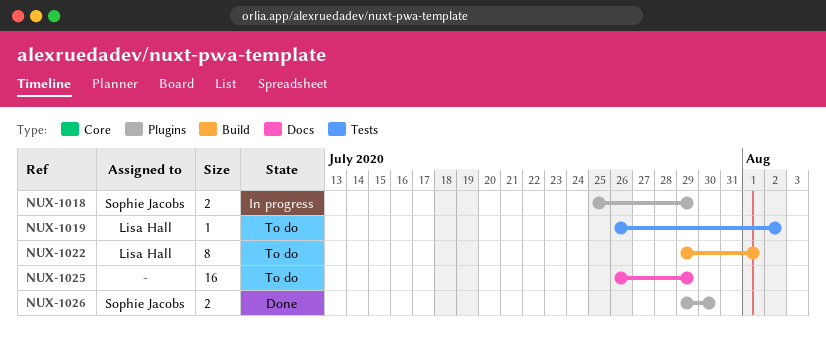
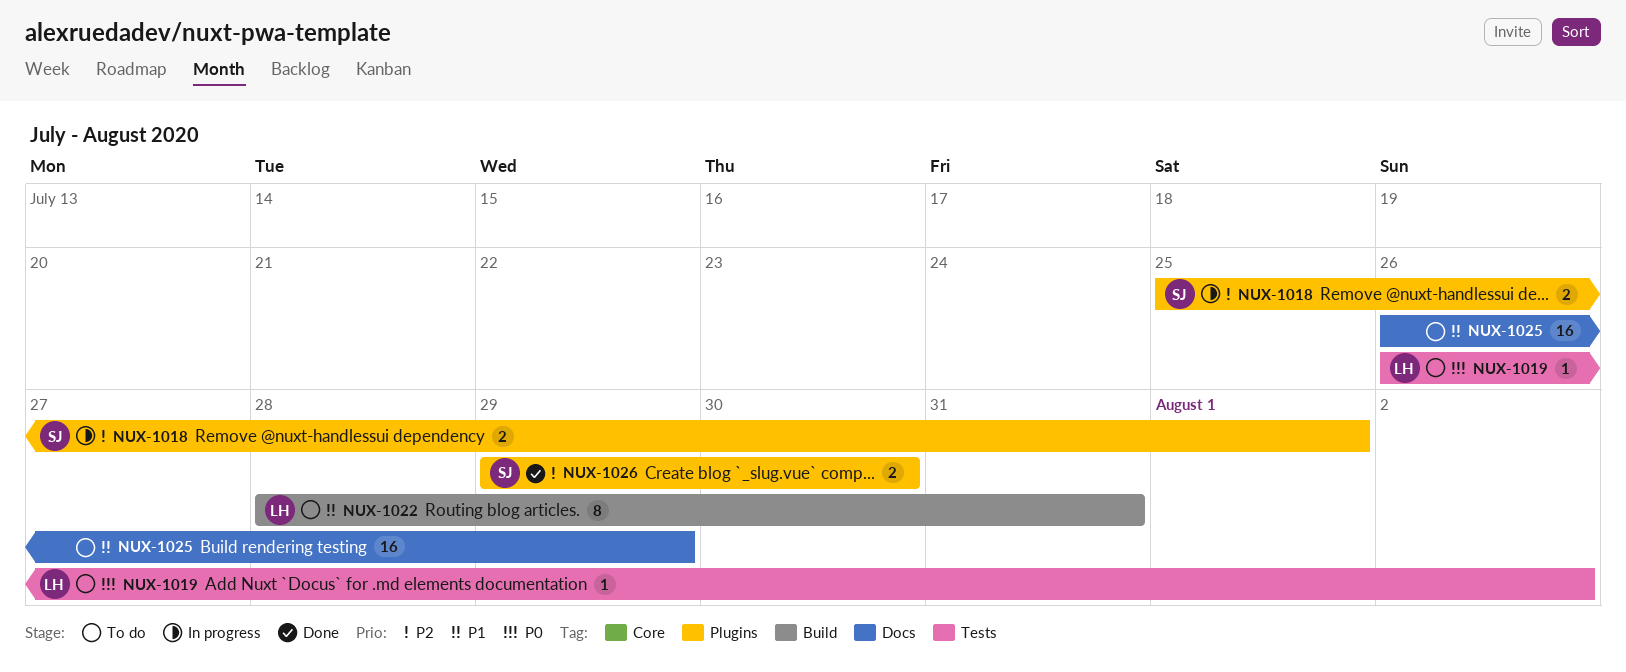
NUX-1018, due: Jul 29 -> Aug 1
NUX-1022, start: Jul 29 -> Jul 28
NUX-1022, due: Aug 1 -> Jul 31

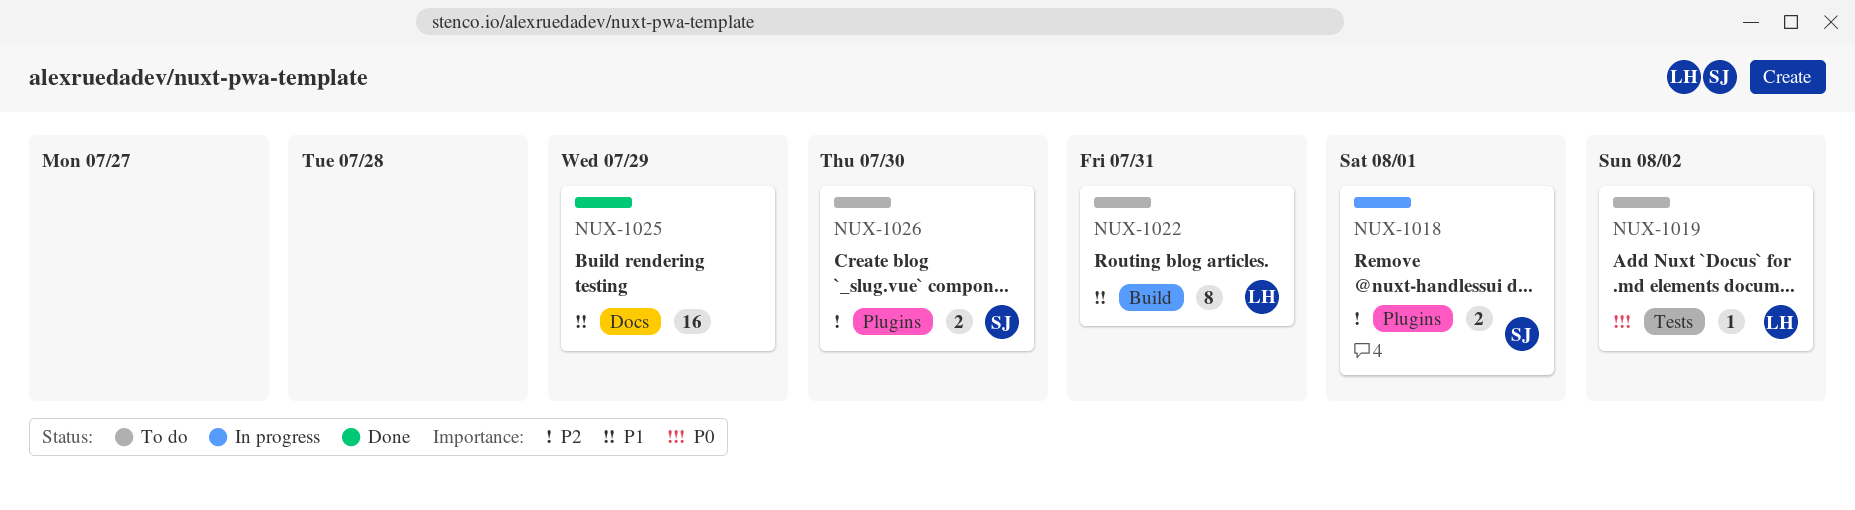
NUX-1025, status: To do -> Done
NUX-1026, status: Done -> To do

